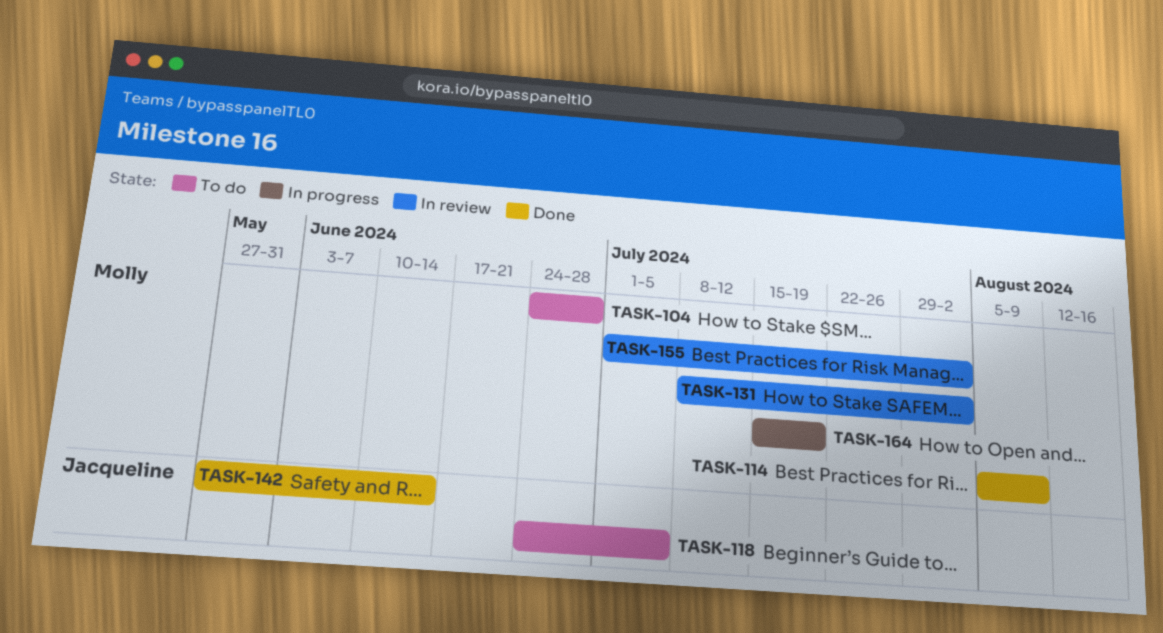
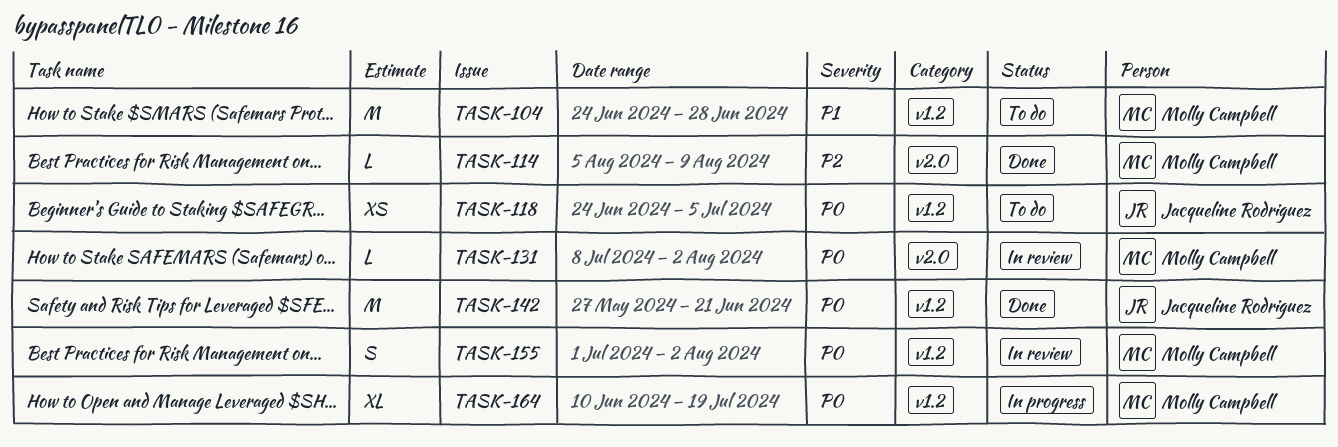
TASK-142, due: Jun 14 -> Jun 21
TASK-164, start: Jul 15 -> Jun 10

